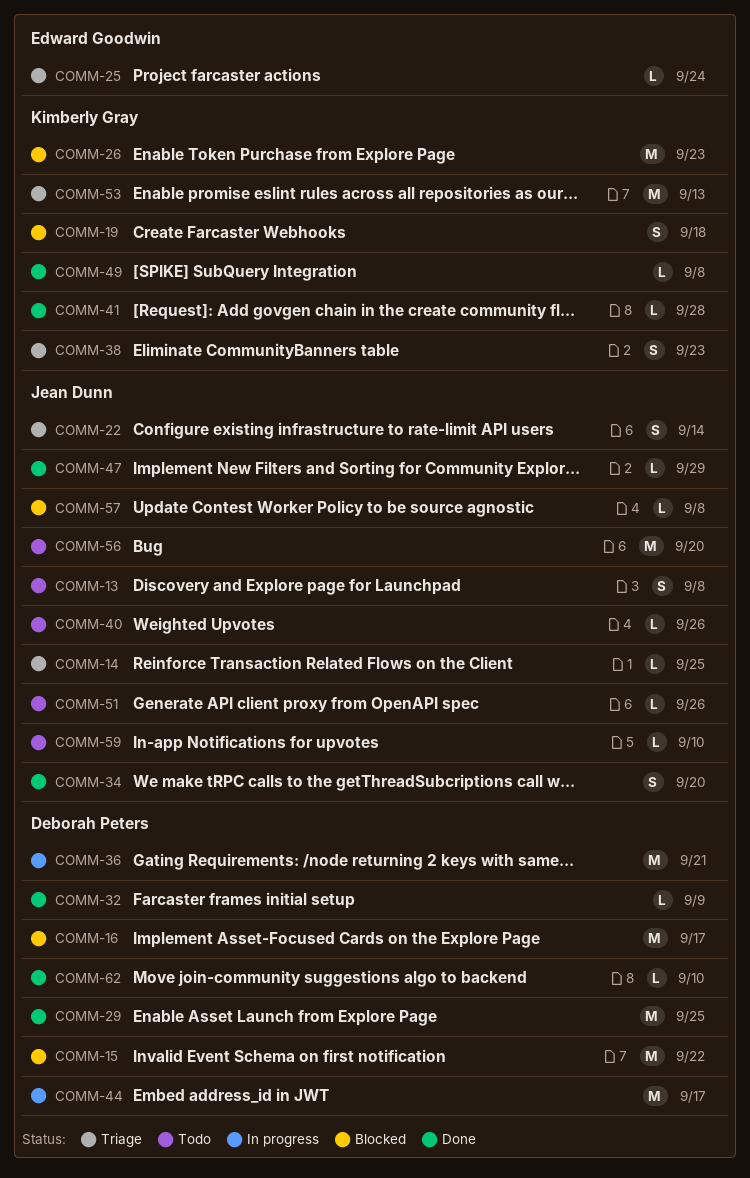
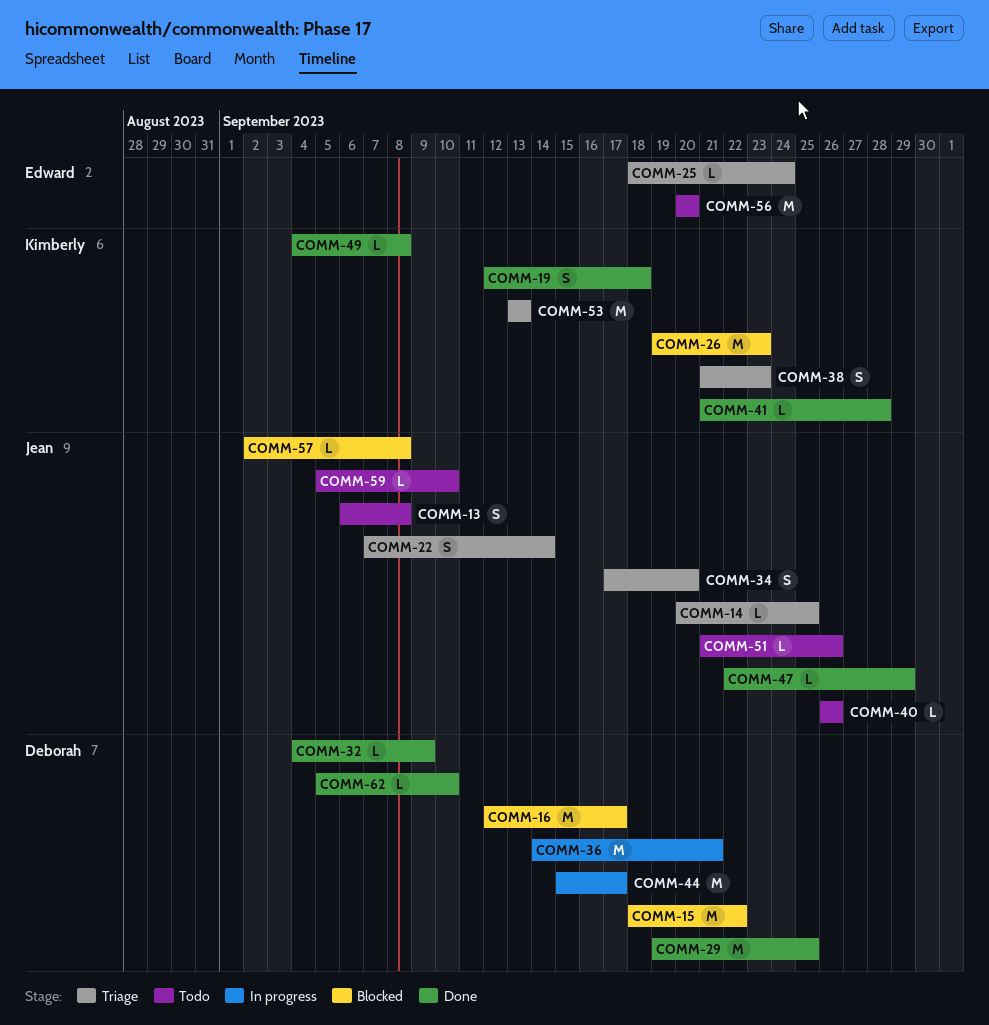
COMM-19, status: Blocked -> Done
COMM-34, status: Done -> Triage
COMM-56, owner: Jean Dunn -> Edward Goodwin

